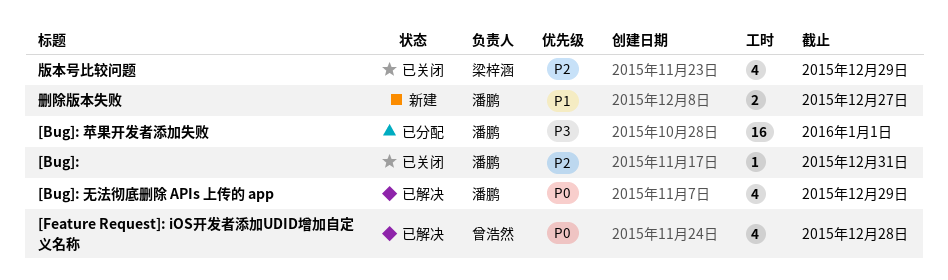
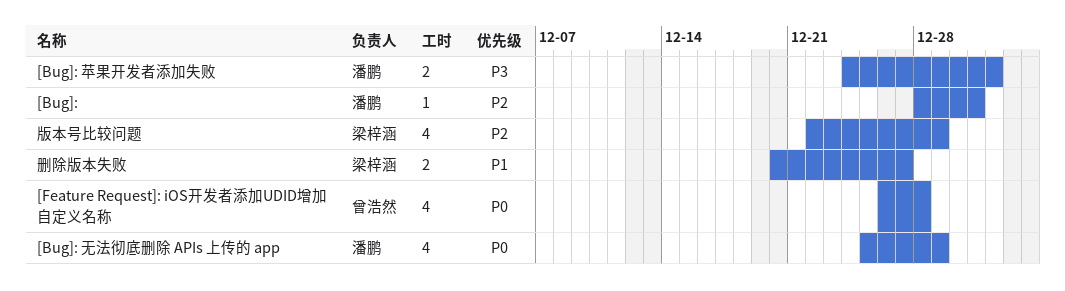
[Bug]: 苹果开发者添加失败, estimate: 16 -> 2
删除版本失败, owner: 潘鹏 -> 梁梓涵

